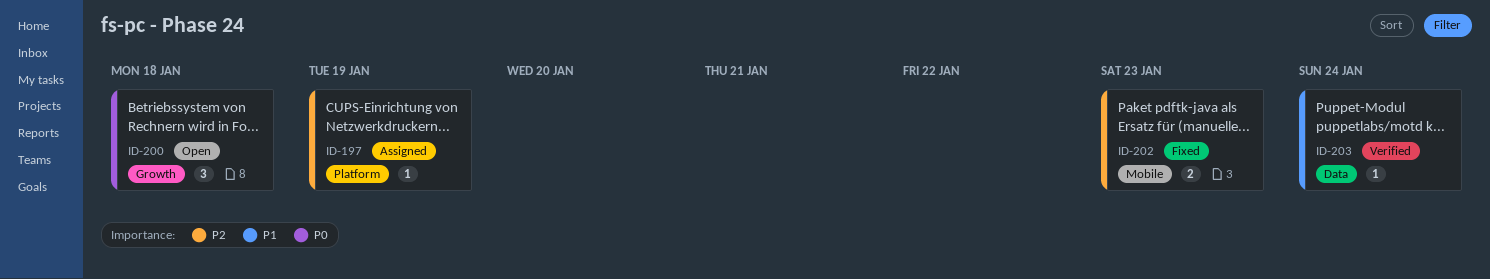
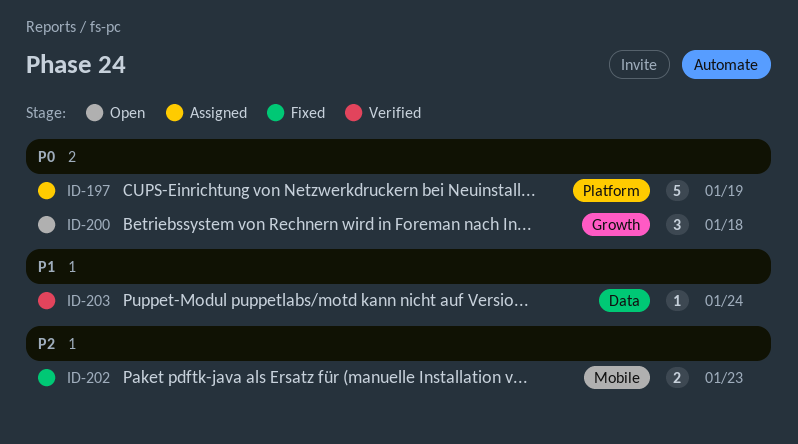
ID-197, priority: P2 -> P0
ID-197, estimate: 1 -> 5

